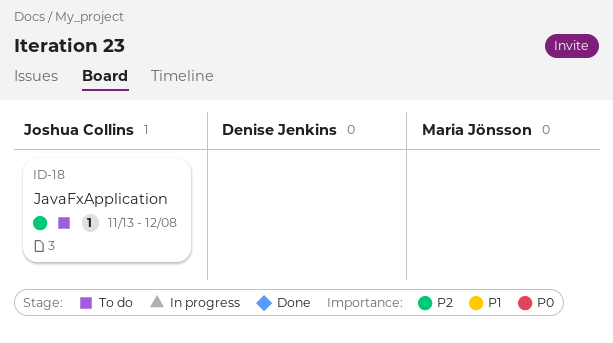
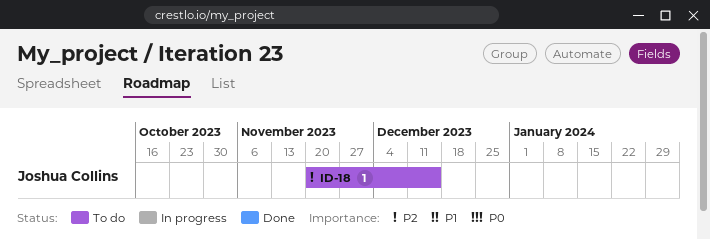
ID-18, start: Nov 13 -> Nov 20
ID-18, due: Dec 8 -> Dec 15

